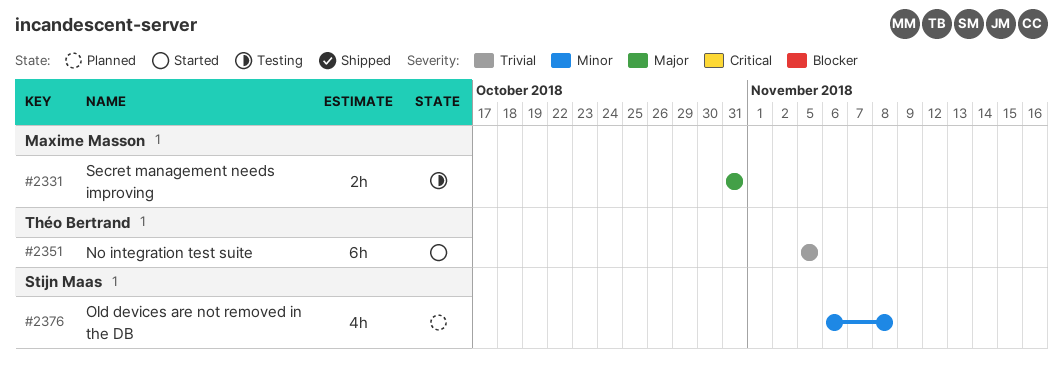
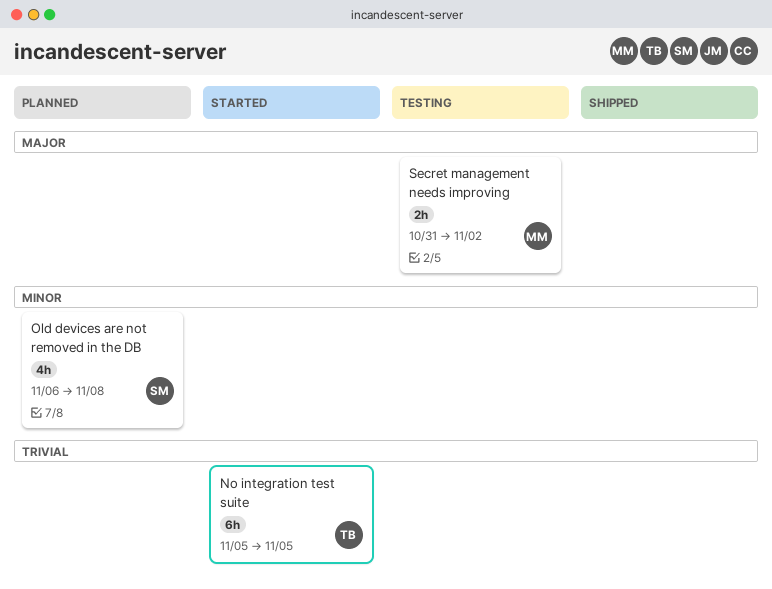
Secret management needs improving, due: Oct 31 -> Nov 2

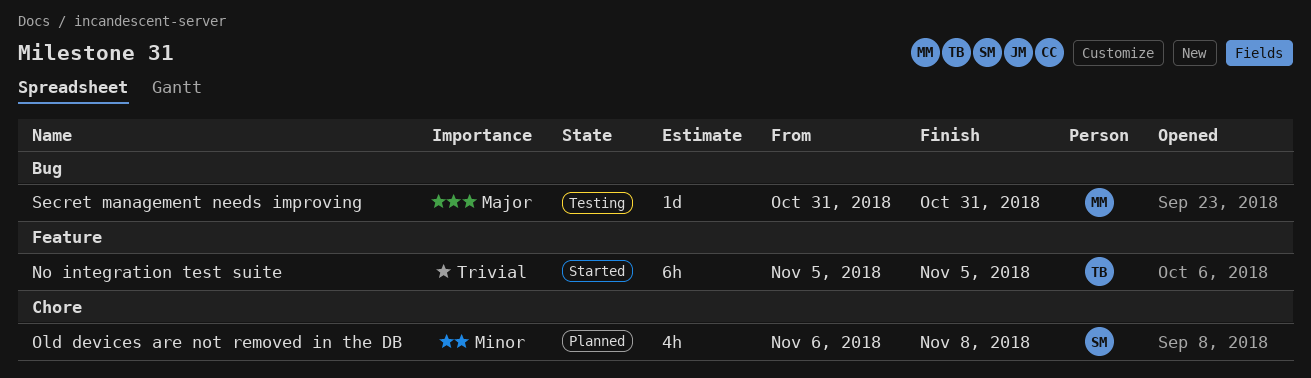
Secret management needs improving, estimate: 2h -> 1d
Secret management needs improving, due: Nov 2 -> Oct 31

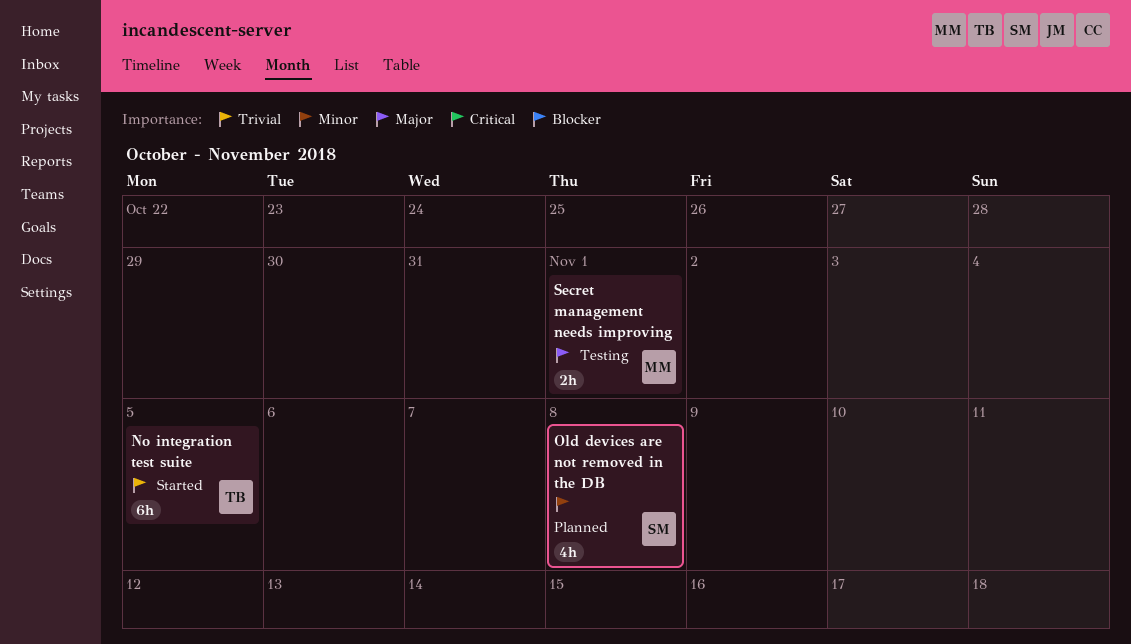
Secret management needs improving, estimate: 1d -> 2h
Secret management needs improving, due: Oct 31 -> Nov 1

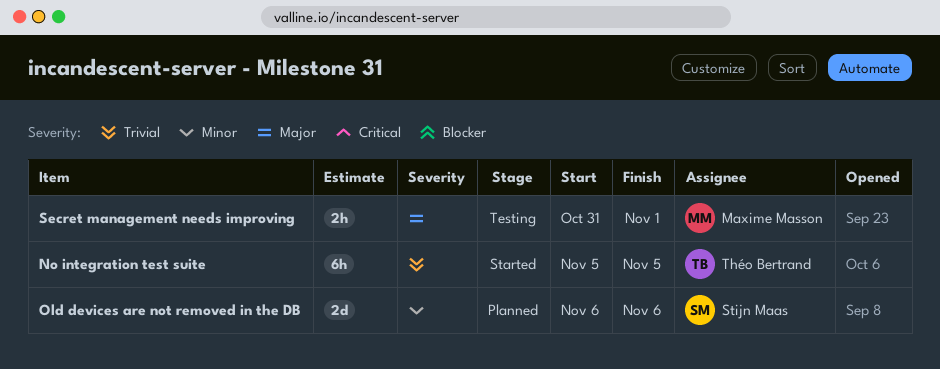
Old devices are not removed in the DB, estimate: 4h -> 2d
Old devices are not removed in the DB, due: Nov 8 -> Nov 6

